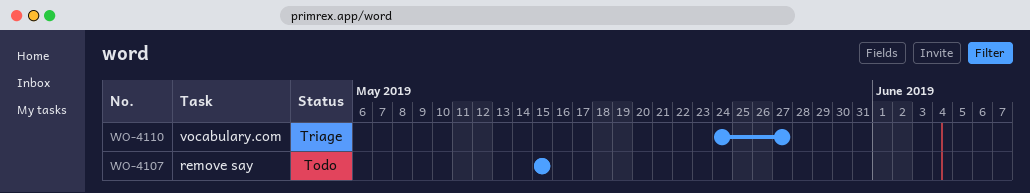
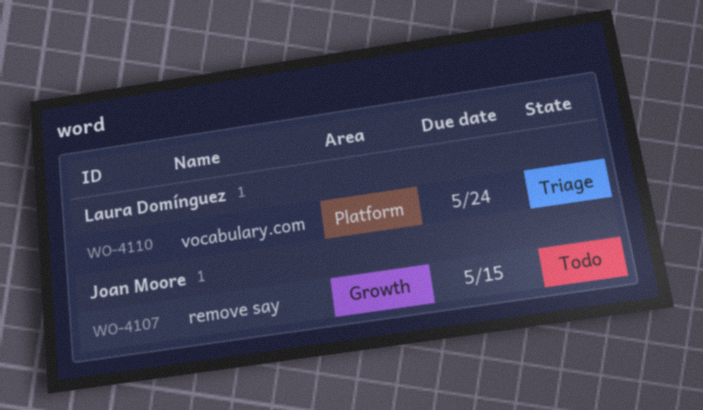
WO-4110, due: May 27 -> May 24

